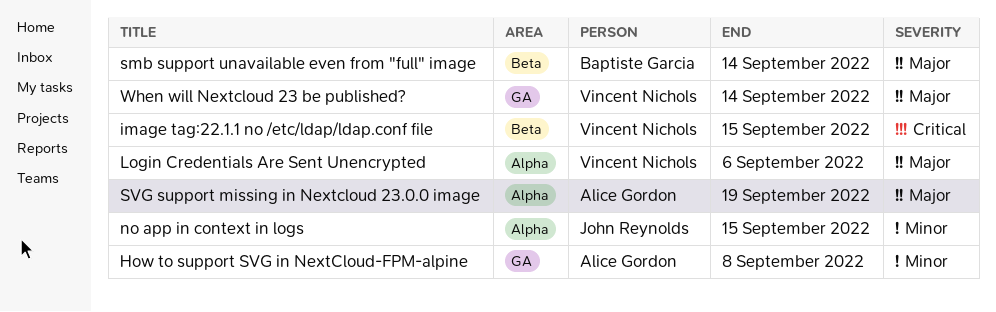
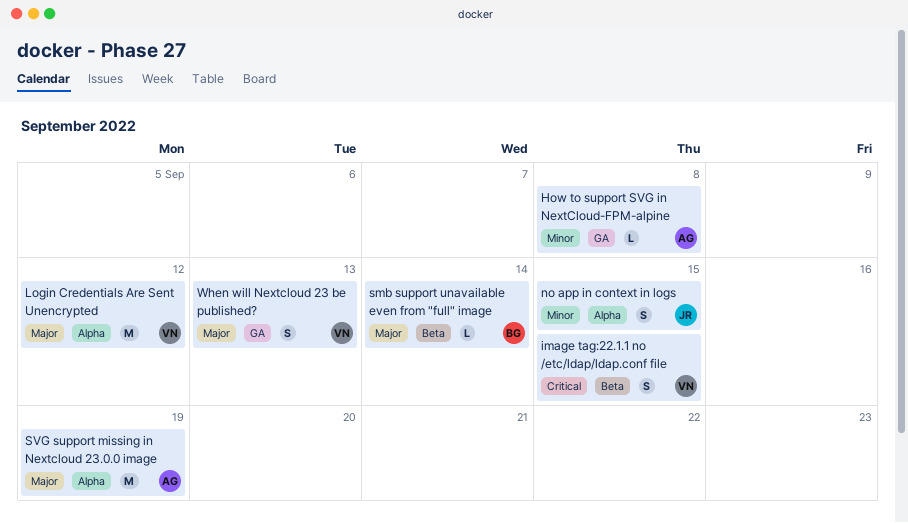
Login Credentials Are Sent Unencrypted, due: Sep 6 -> Sep 12
When will Nextcloud 23 be published?, due: Sep 14 -> Sep 13

